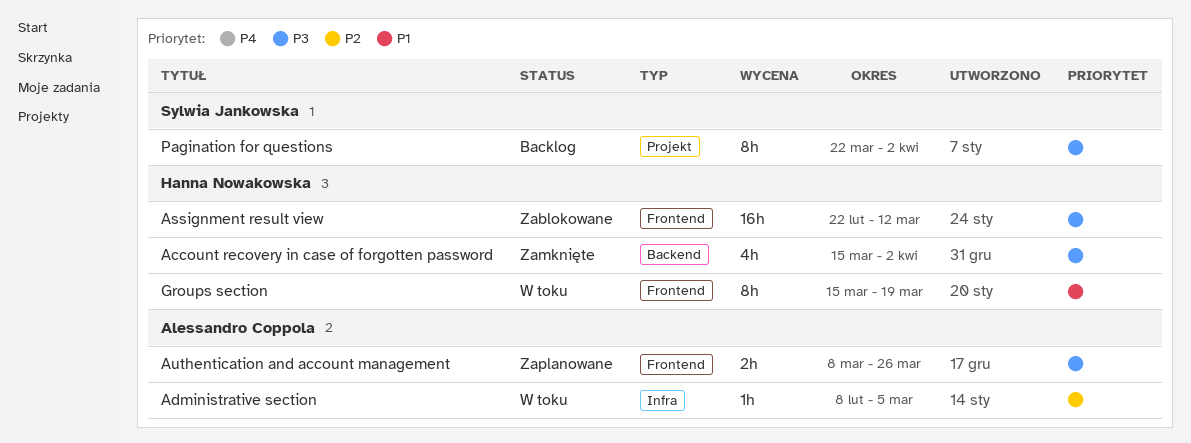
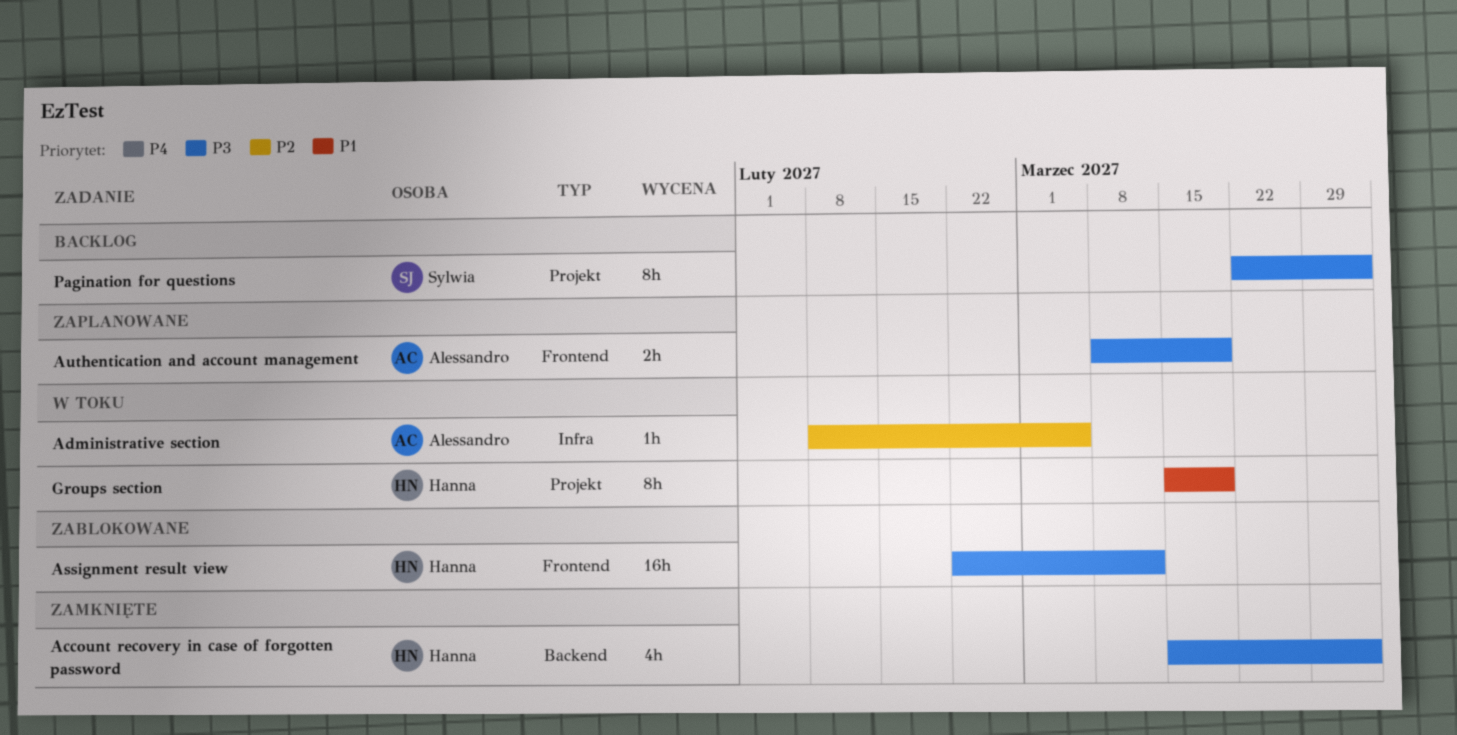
Authentication and account management, due: Mar 26 -> Mar 19
Groups section, label: Frontend -> Projekt

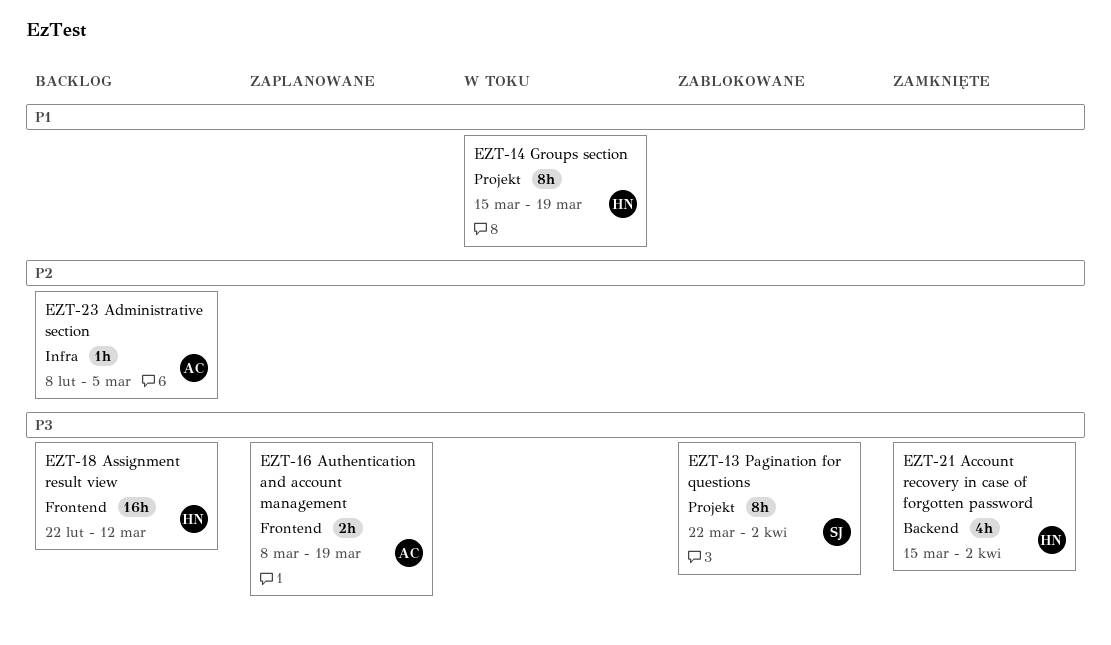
Administrative section, status: W toku -> Backlog
Assignment result view, status: Zablokowane -> Backlog
Pagination for questions, status: Backlog -> Zablokowane

